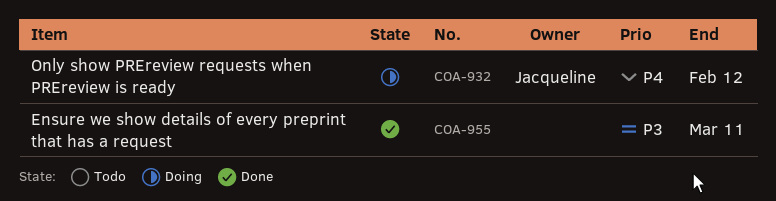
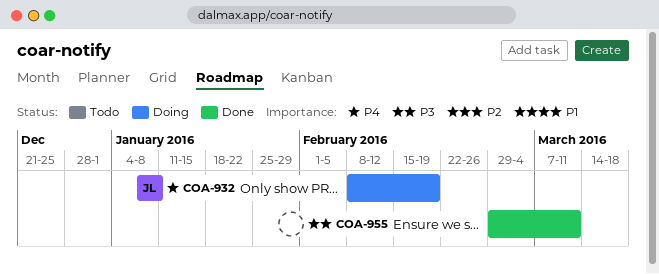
COA-932, due: Feb 12 -> Feb 19

